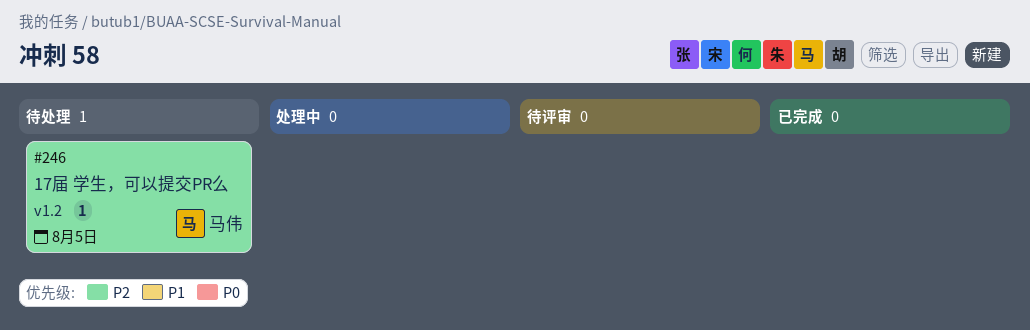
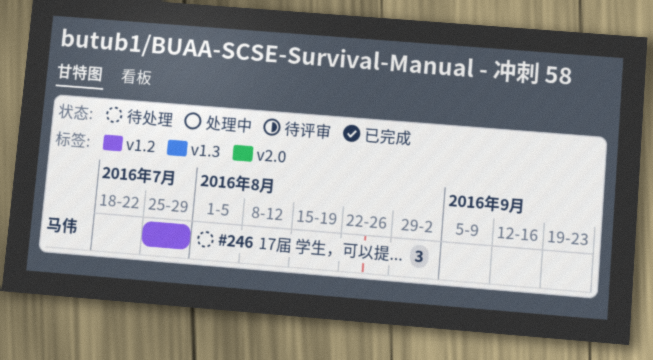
#246, estimate: 1 -> 3
#246, due: Aug 5 -> Jul 29

